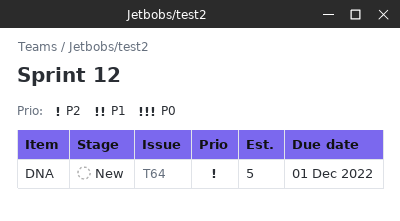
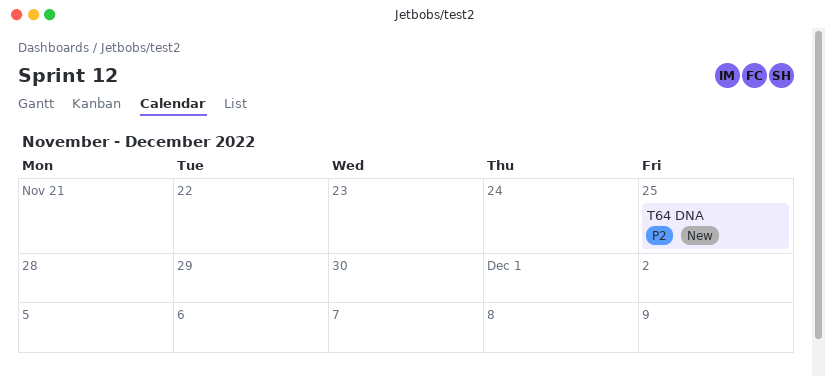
T64, due: Dec 1 -> Nov 25

